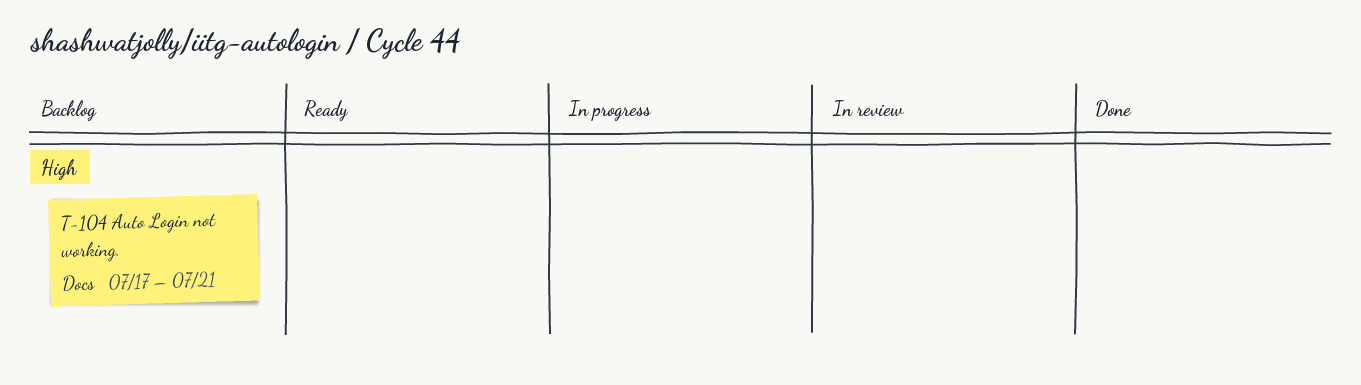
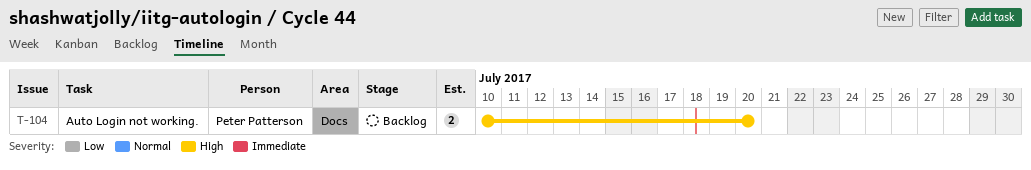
T-104, start: Jul 17 -> Jul 10
T-104, due: Jul 21 -> Jul 20

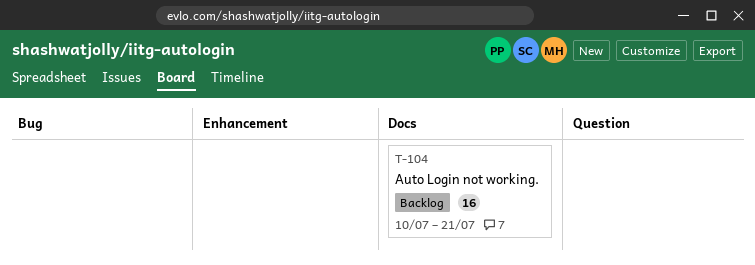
T-104, estimate: 2 -> 16
T-104, due: Jul 20 -> Jul 21

